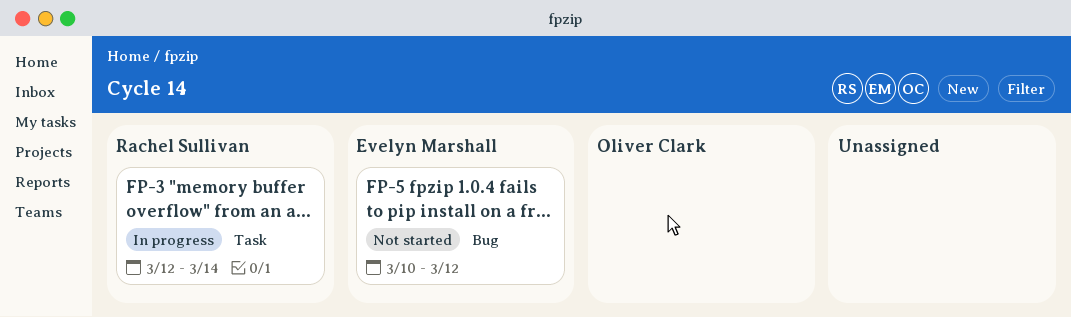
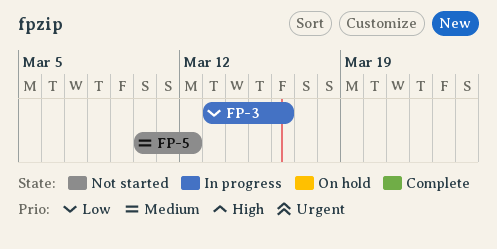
FP-3, start: Mar 12 -> Mar 13
FP-3, due: Mar 14 -> Mar 16

